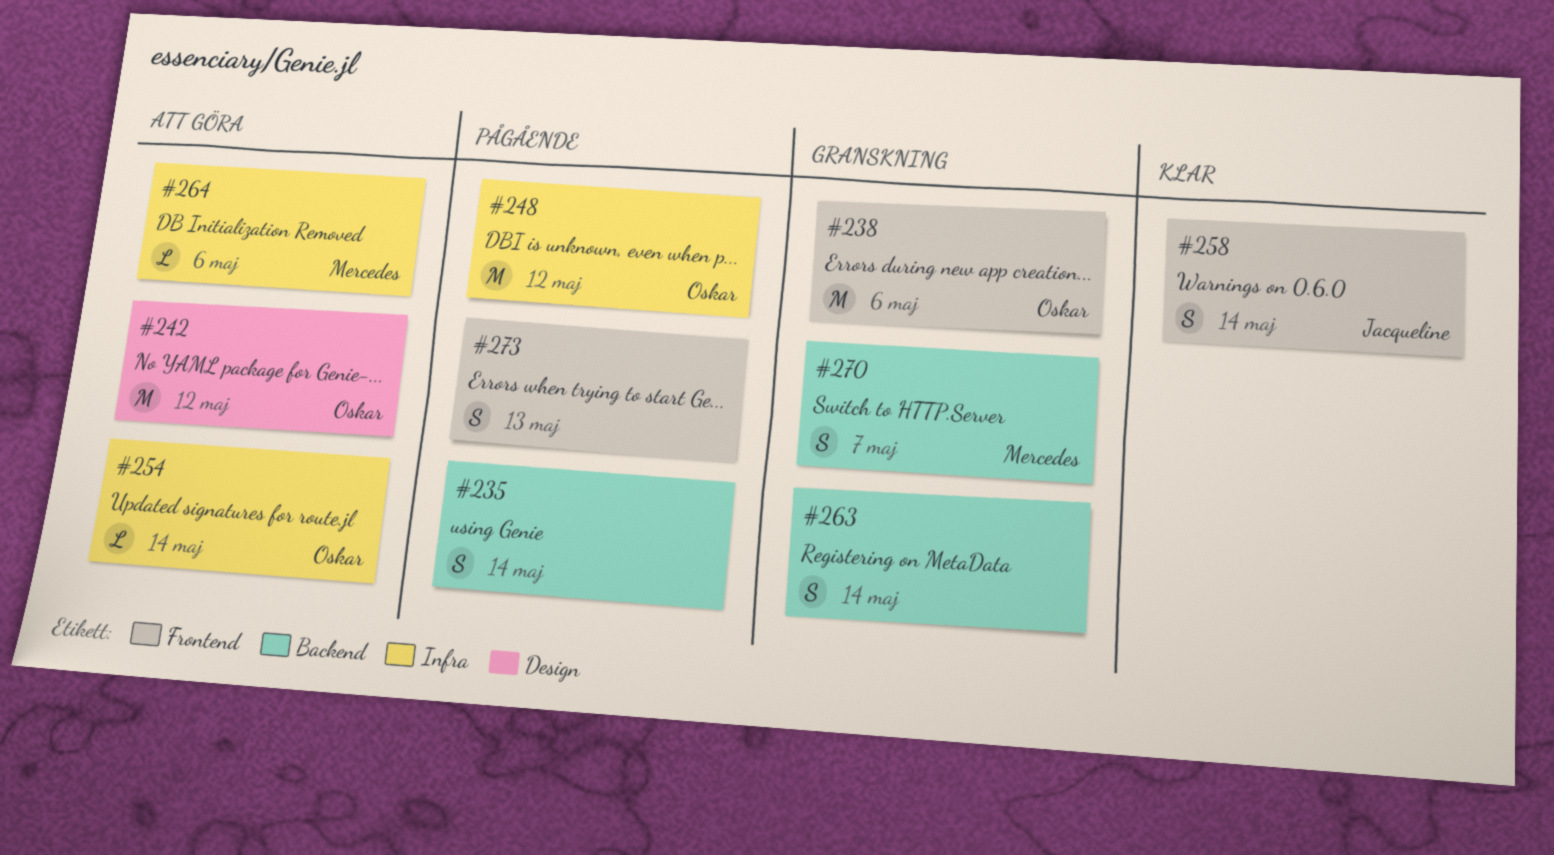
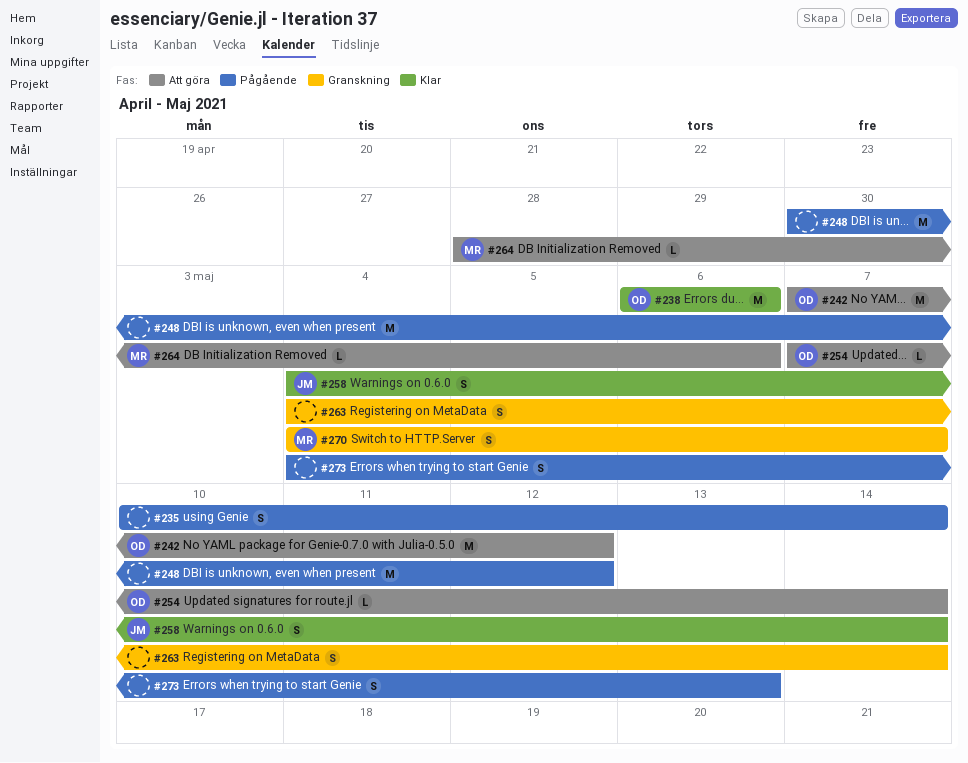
#238, status: Granskning -> Klar
#248, owner: Oskar -> none

